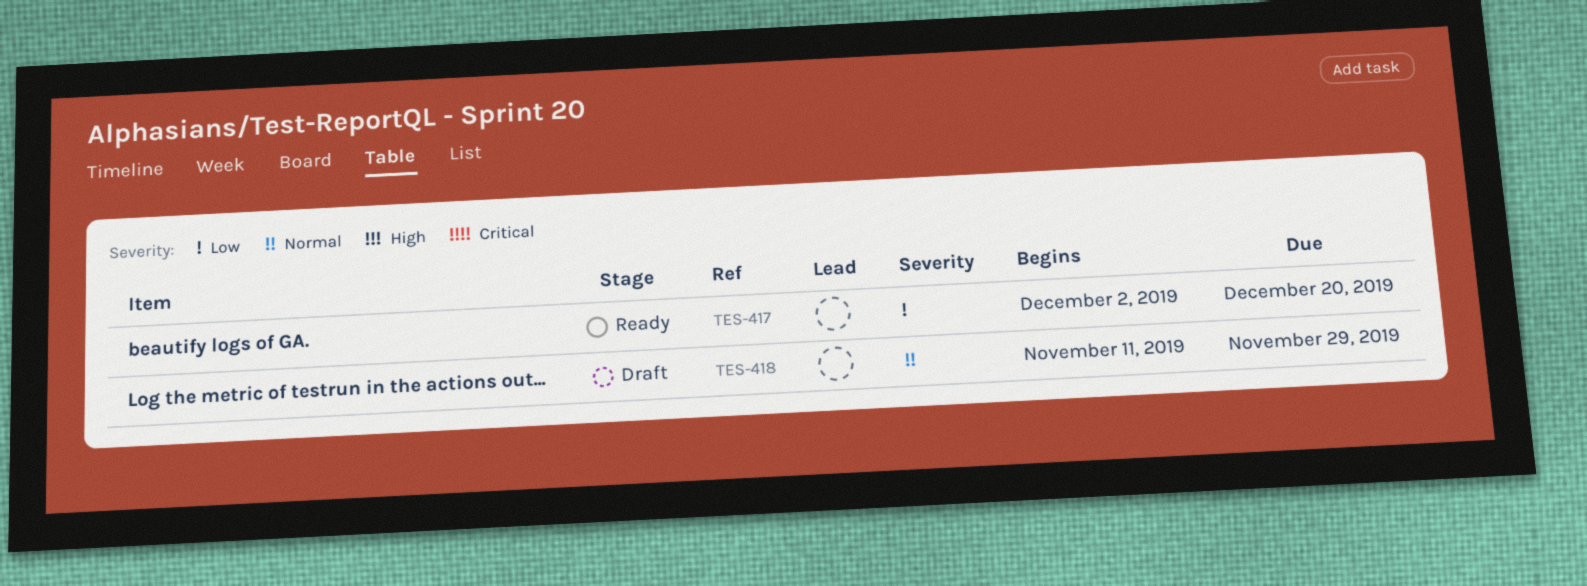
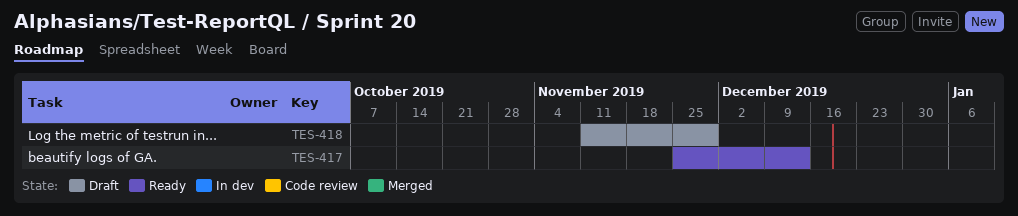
TES-417, start: Dec 2 -> Nov 25
TES-417, due: Dec 20 -> Dec 13

